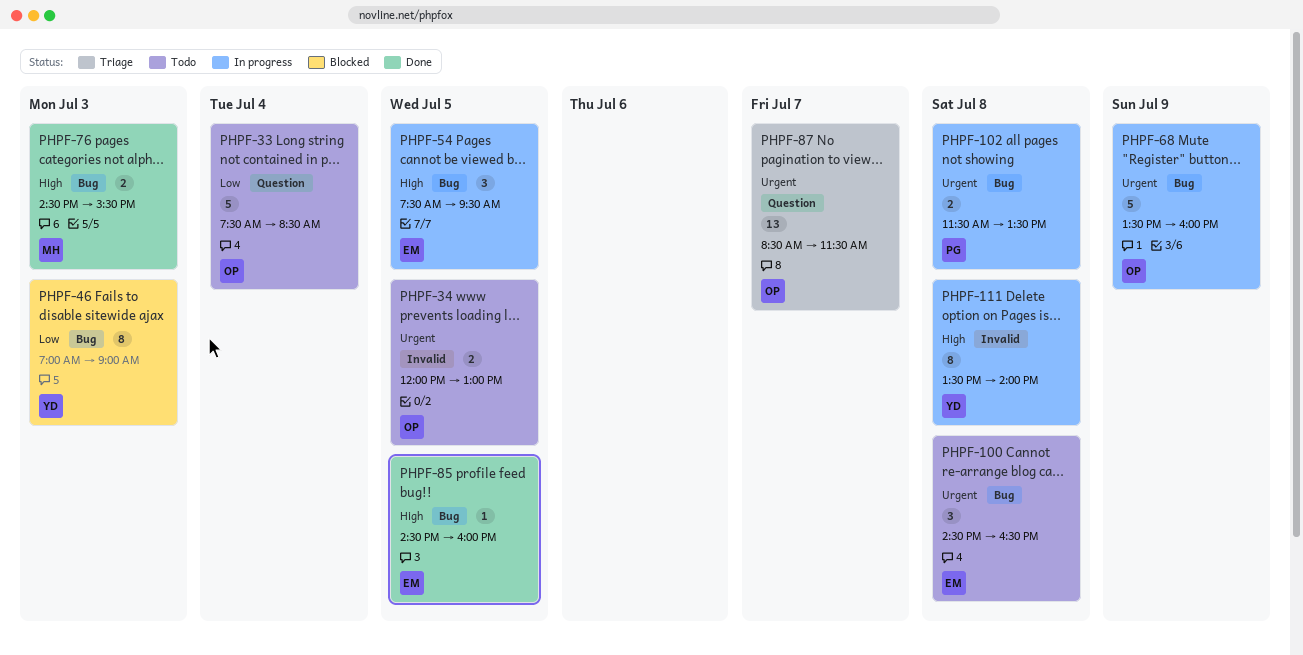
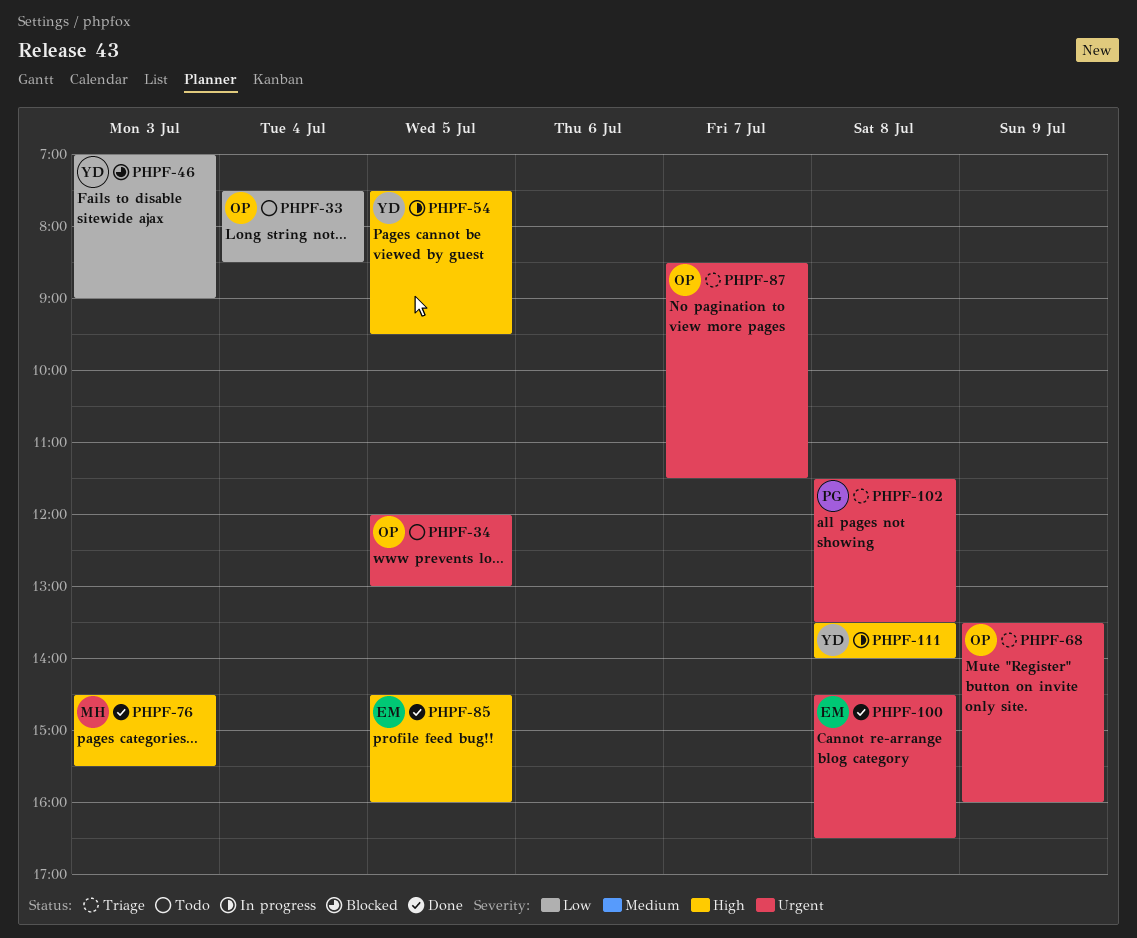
PHPF-54, owner: EM -> YD
PHPF-68, status: In progress -> Triage
PHPF-100, status: Todo -> Done
PHPF-102, status: In progress -> Triage

